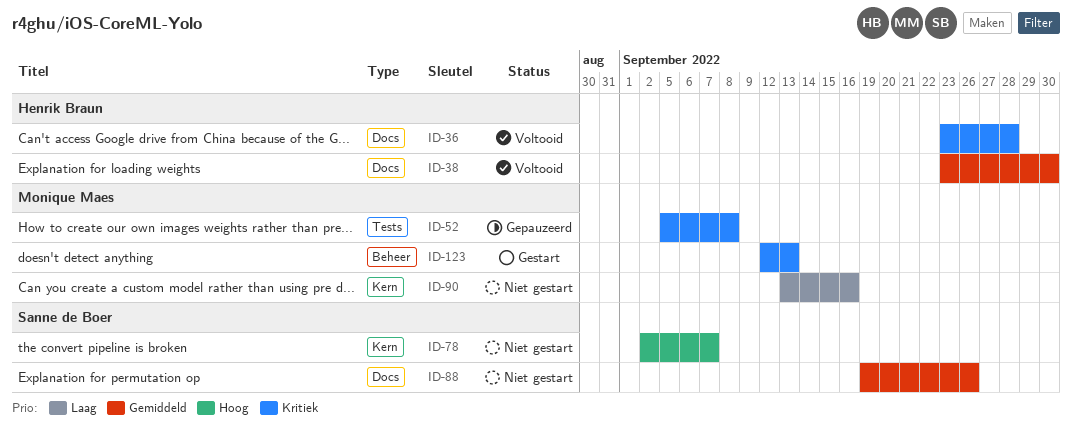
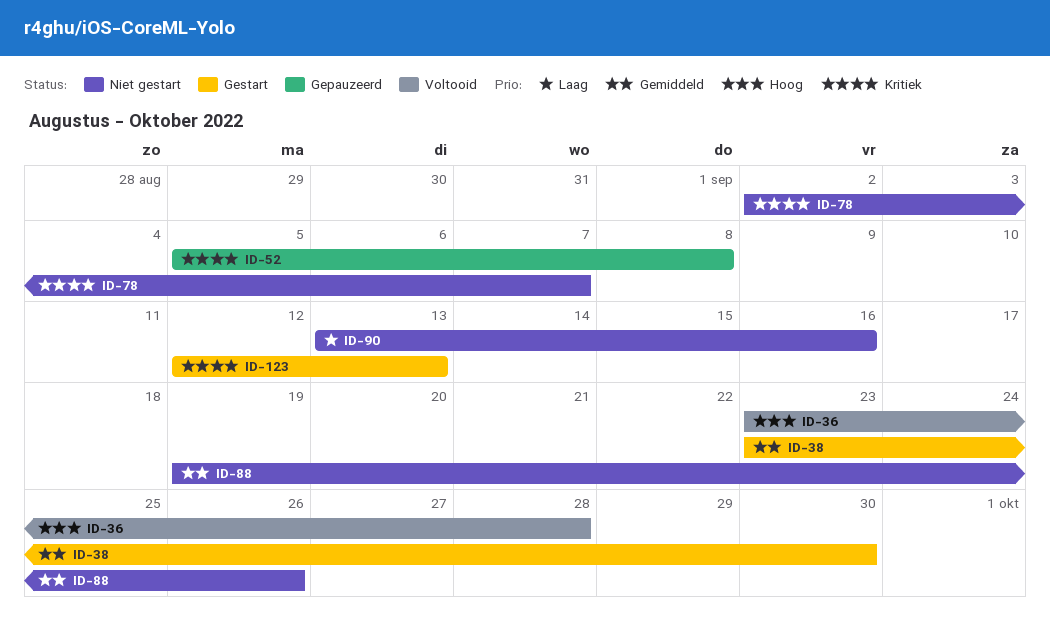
ID-36, priority: Kritiek -> Hoog
ID-38, status: Voltooid -> Gestart
ID-78, priority: Hoog -> Kritiek

